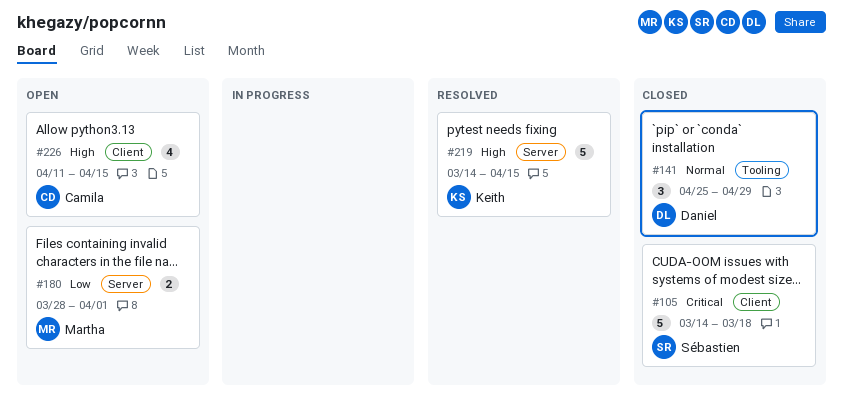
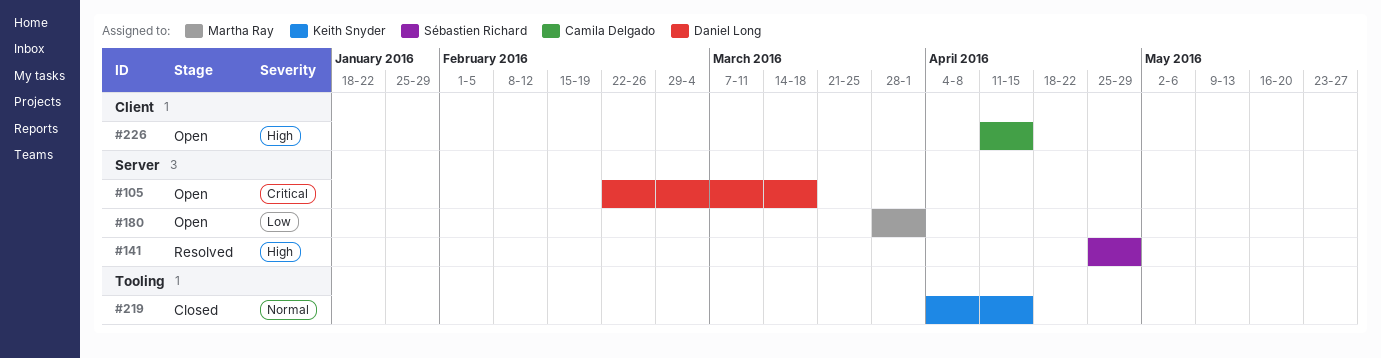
#105, status: Closed -> Open
#105, owner: Sébastien Richard -> Daniel Long
#105, label: Client -> Server
#105, start: Mar 14 -> Feb 22
#141, status: Closed -> Resolved
#141, owner: Daniel Long -> Sébastien Richard
#141, priority: Normal -> High
#141, label: Tooling -> Server
#219, status: Resolved -> Closed
#219, priority: High -> Normal
#219, label: Server -> Tooling
#219, start: Mar 14 -> Apr 4

